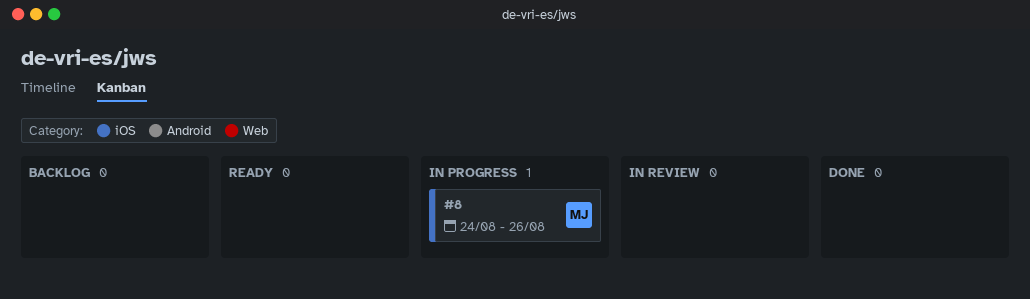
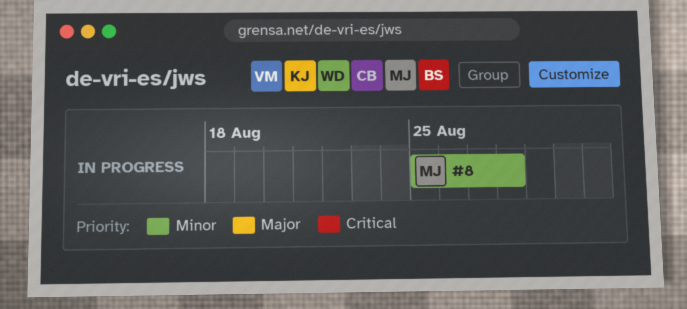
#8, start: Aug 24 -> Aug 25
#8, due: Aug 26 -> Aug 28

